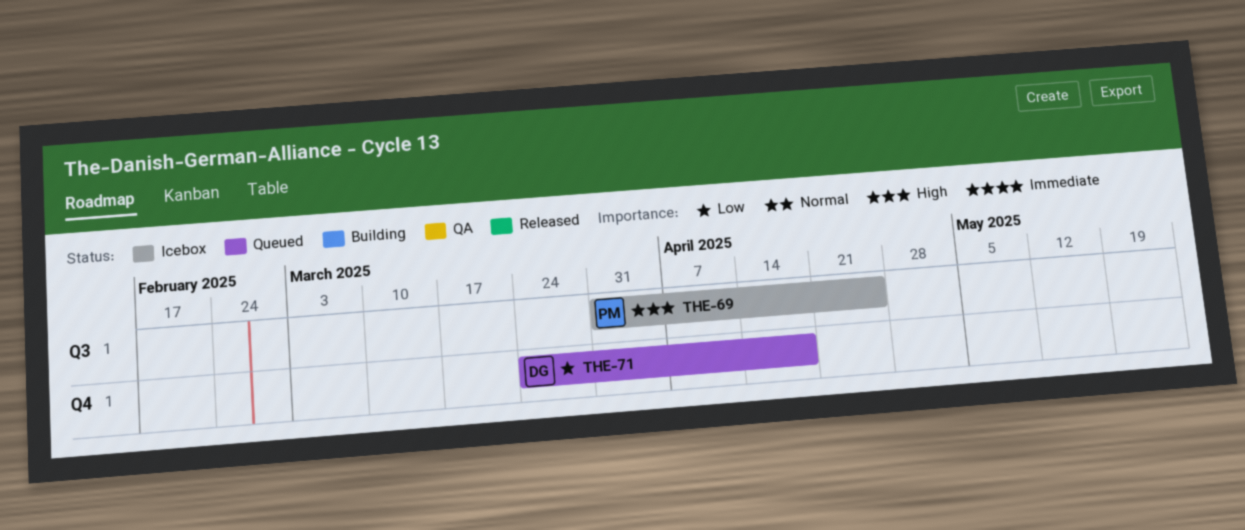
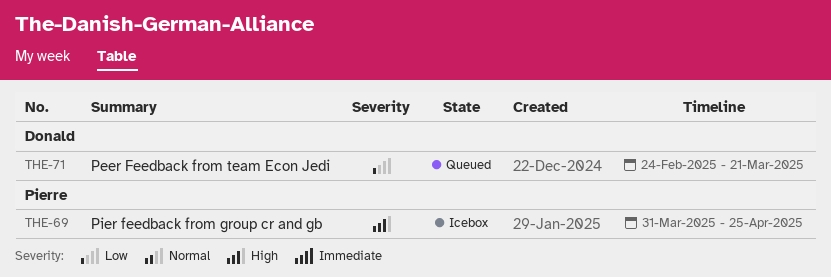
THE-71, start: Mar 24 -> Feb 24
THE-71, due: Apr 18 -> Mar 21

